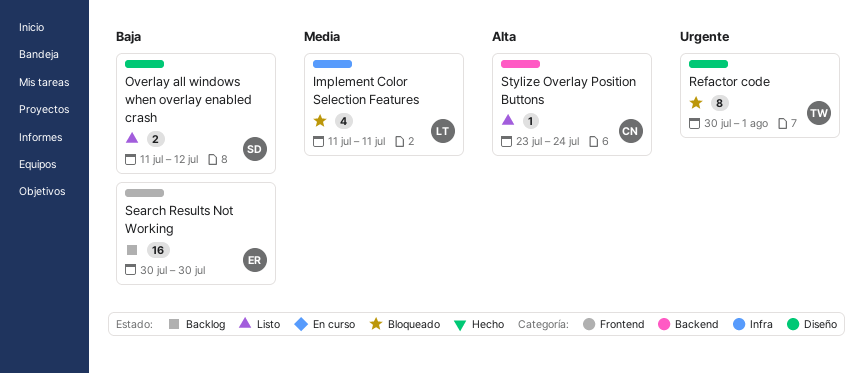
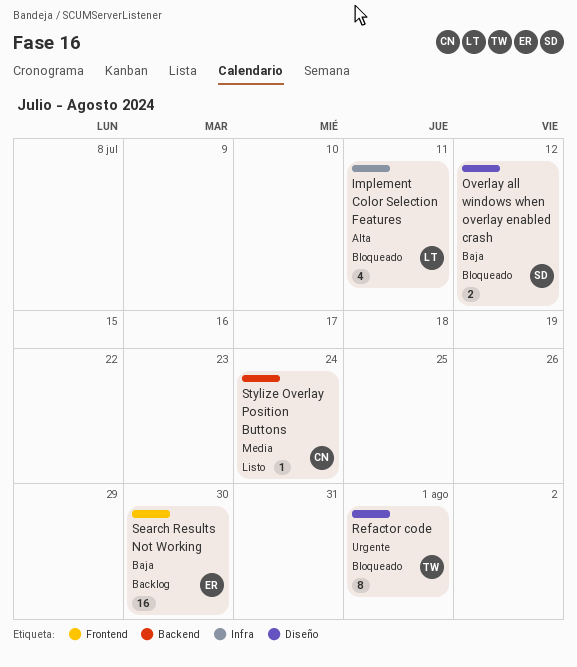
Implement Color Selection Features, priority: Media -> Alta
Overlay all windows when overlay enabled crash, status: Listo -> Bloqueado
Stylize Overlay Position Buttons, priority: Alta -> Media

